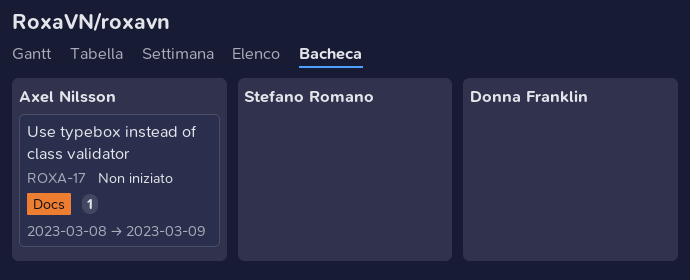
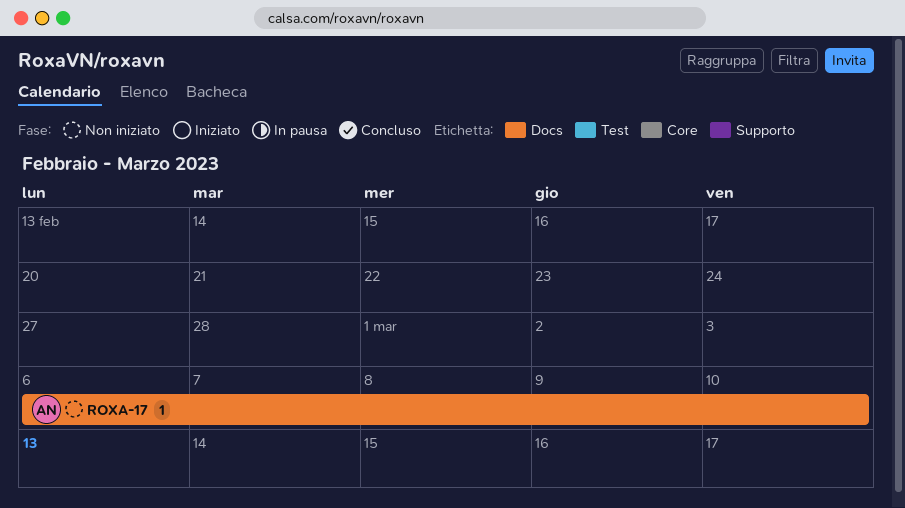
ROXA-17, start: Mar 8 -> Mar 6
ROXA-17, due: Mar 9 -> Mar 10

